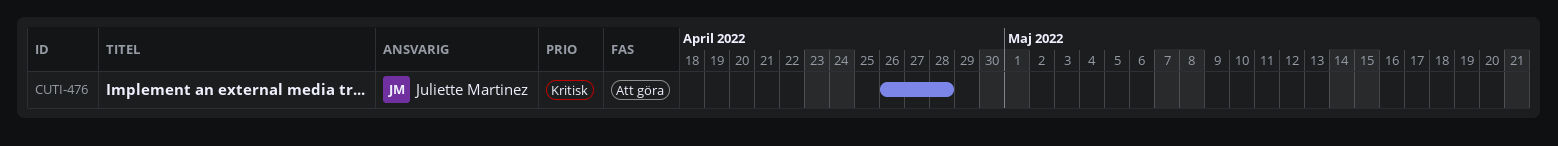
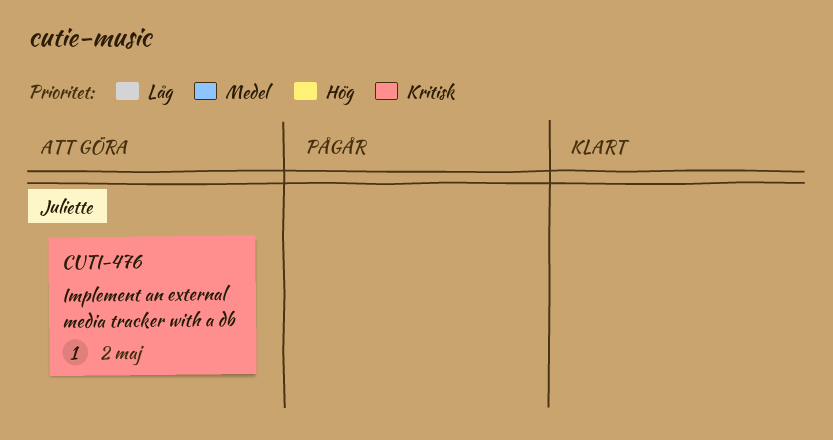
CUTI-476, due: Apr 28 -> May 2

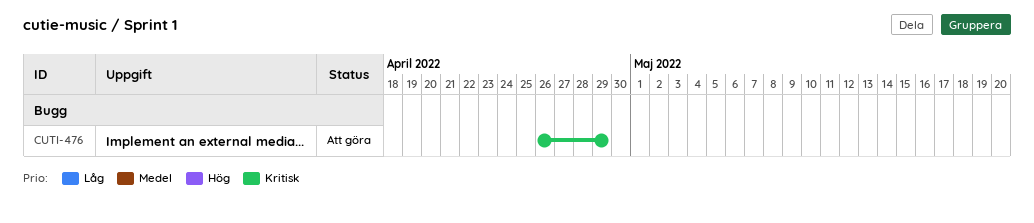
CUTI-476, due: May 2 -> Apr 29

